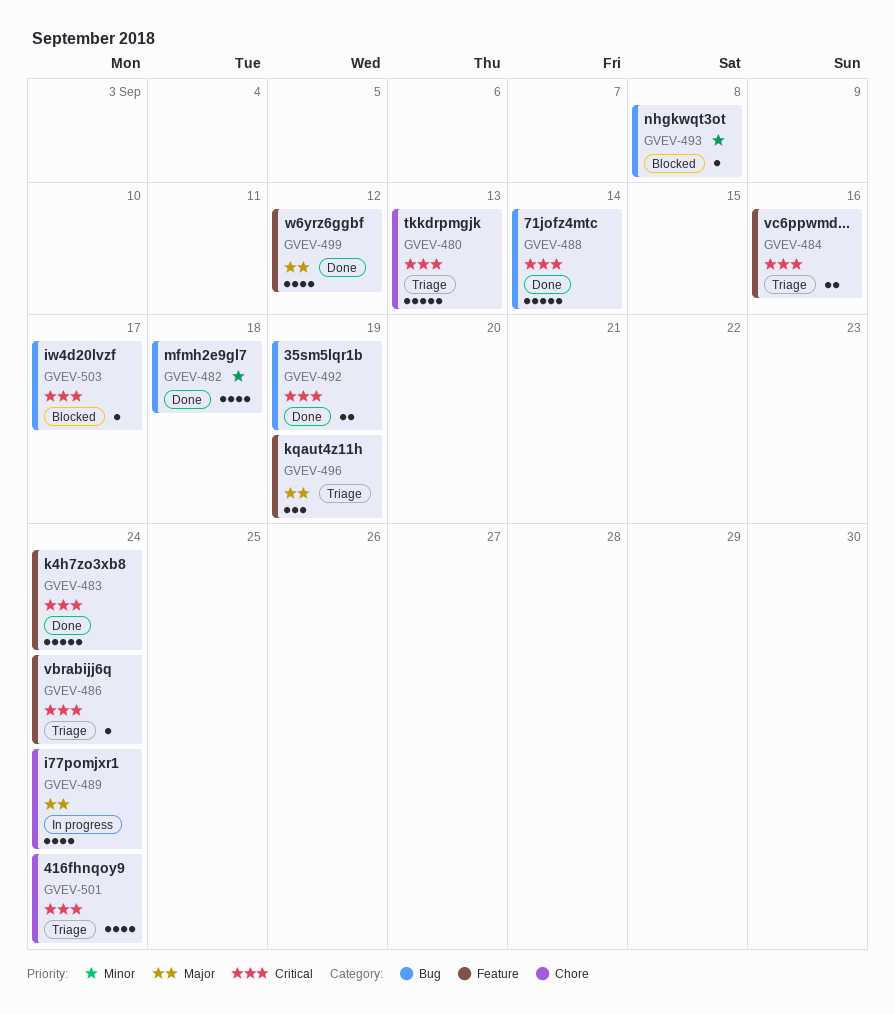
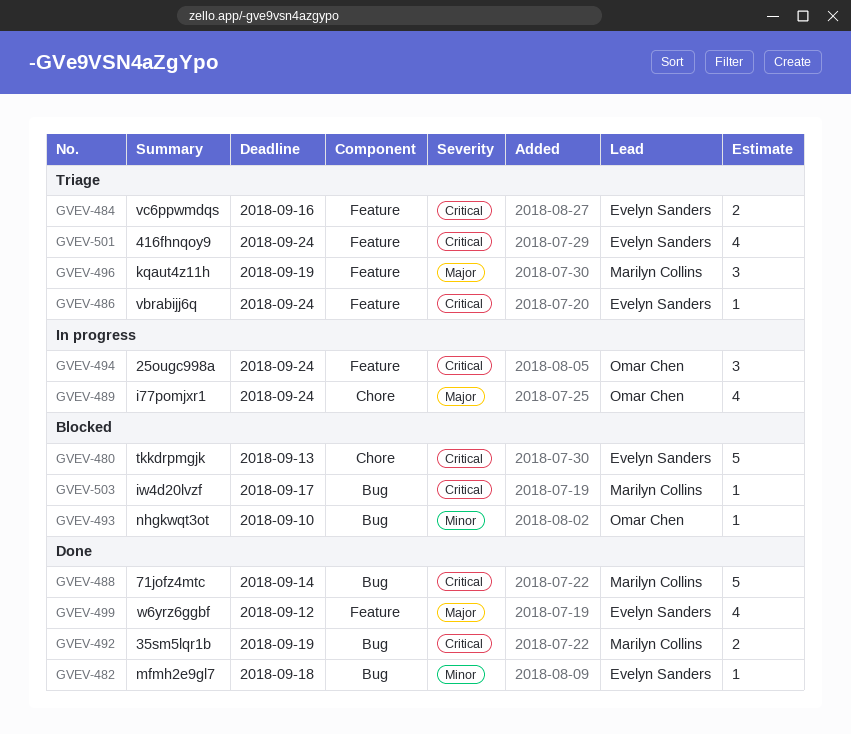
GVEV-480, status: Triage -> Blocked
GVEV-482, estimate: 4 -> 1
GVEV-483: present -> none
GVEV-493, due: Sep 8 -> Sep 10
GVEV-494: none -> present
GVEV-501, label: Chore -> Feature

